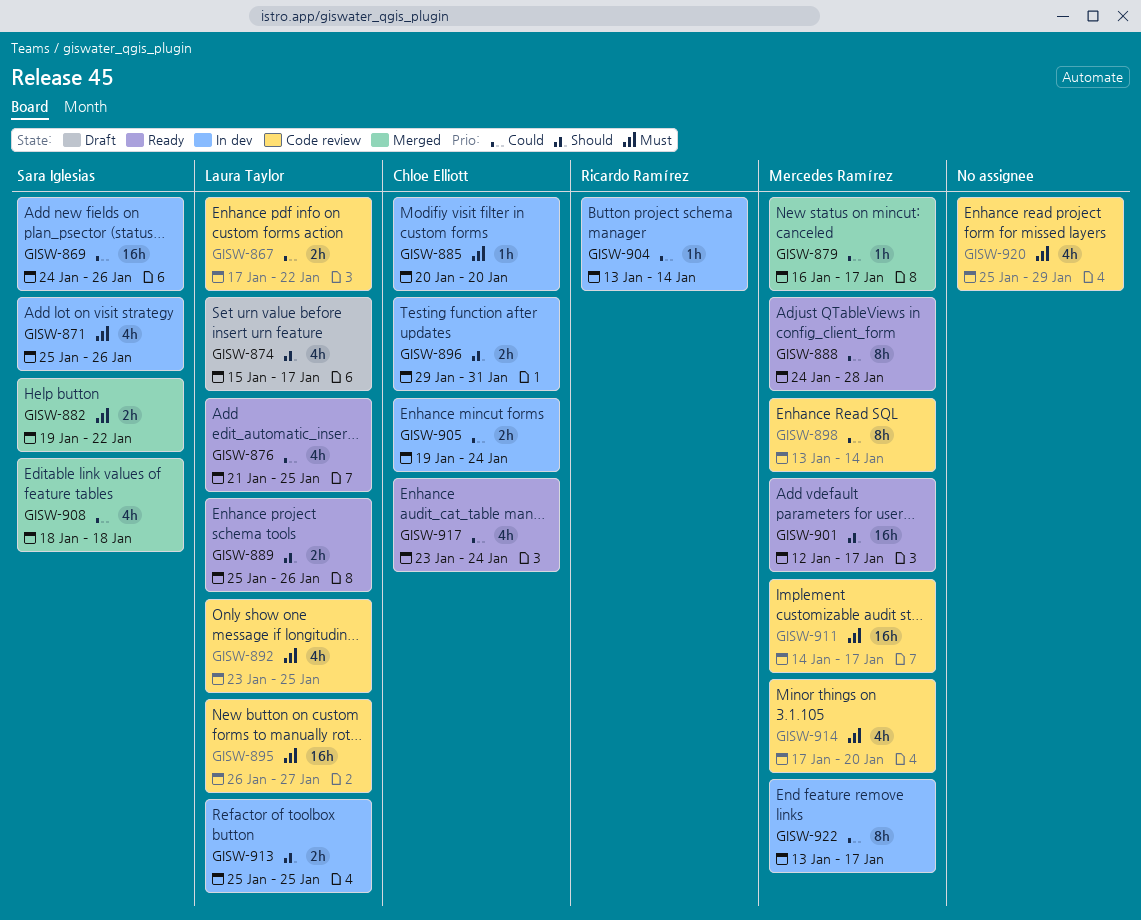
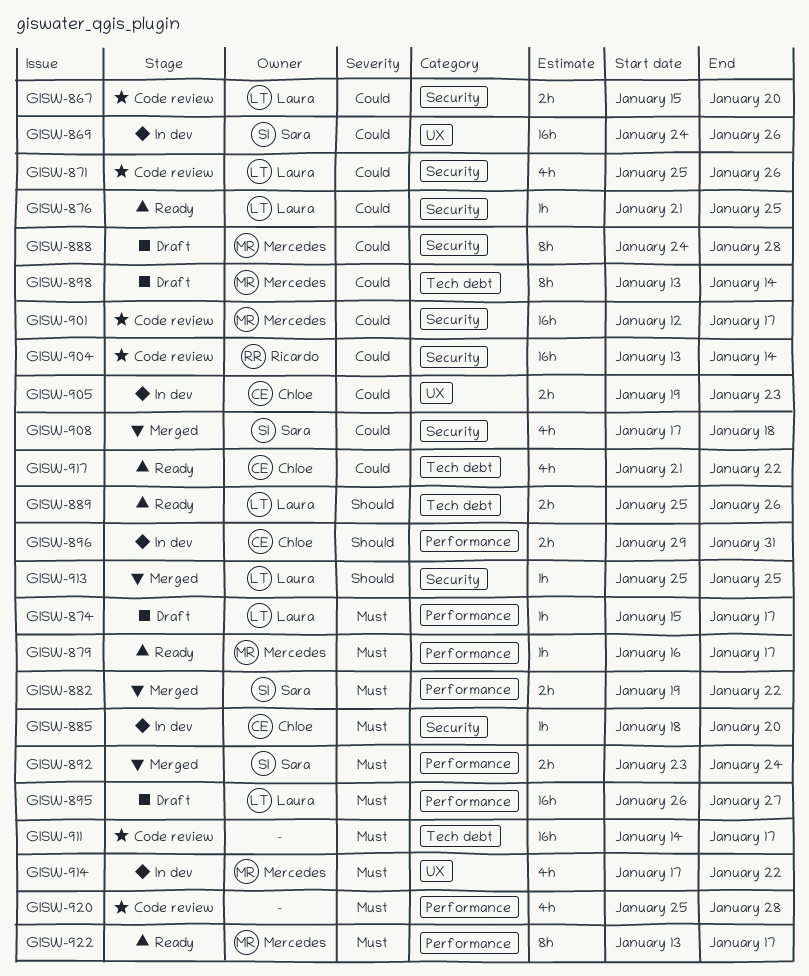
GISW-867, start: Jan 17 -> Jan 15
GISW-867, due: Jan 22 -> Jan 20
GISW-871, status: In dev -> Code review
GISW-871, owner: Sara Iglesias -> Laura Taylor
GISW-871, priority: Must -> Could
GISW-874, priority: Should -> Must
GISW-874, estimate: 4h -> 1h
GISW-876, estimate: 4h -> 1h
GISW-879, status: Merged -> Ready
GISW-879, priority: Could -> Must
GISW-885, start: Jan 20 -> Jan 18
GISW-888, status: Ready -> Draft
GISW-892, status: Code review -> Merged
GISW-892, owner: Laura Taylor -> Sara Iglesias
GISW-892, estimate: 4h -> 2h
GISW-892, due: Jan 25 -> Jan 24
GISW-895, status: Code review -> Draft
GISW-898, status: Code review -> Draft
GISW-901, status: Ready -> Code review
GISW-901, priority: Should -> Could
GISW-904, status: In dev -> Code review
GISW-904, estimate: 1h -> 16h
GISW-905, due: Jan 24 -> Jan 23
GISW-908, start: Jan 18 -> Jan 17
GISW-911, owner: Mercedes Ramírez -> none
GISW-913, status: In dev -> Merged
GISW-913, estimate: 2h -> 1h
GISW-914, status: Code review -> In dev
GISW-914, due: Jan 20 -> Jan 22
GISW-917, start: Jan 23 -> Jan 21
GISW-917, due: Jan 24 -> Jan 22
GISW-920, due: Jan 29 -> Jan 28
GISW-922, status: In dev -> Ready
GISW-922, priority: Could -> Must

